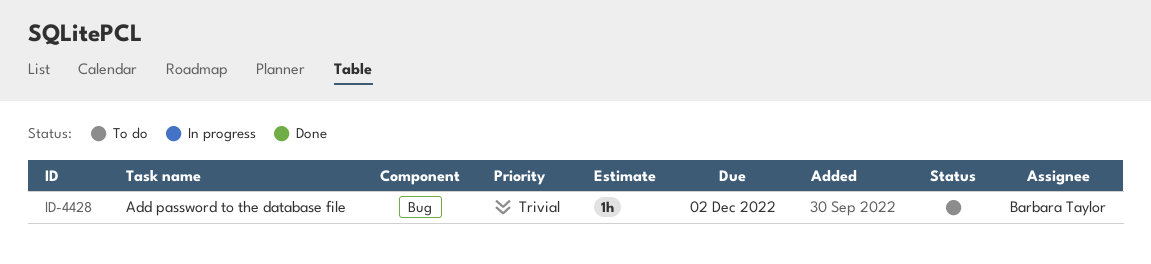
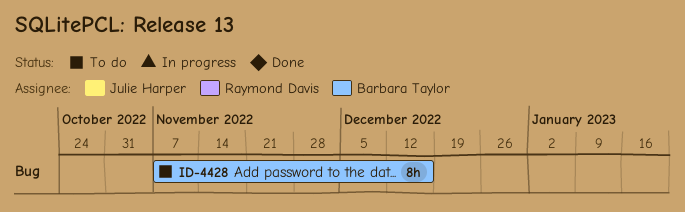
ID-4428, estimate: 1h -> 8h
ID-4428, due: Dec 2 -> Dec 16

